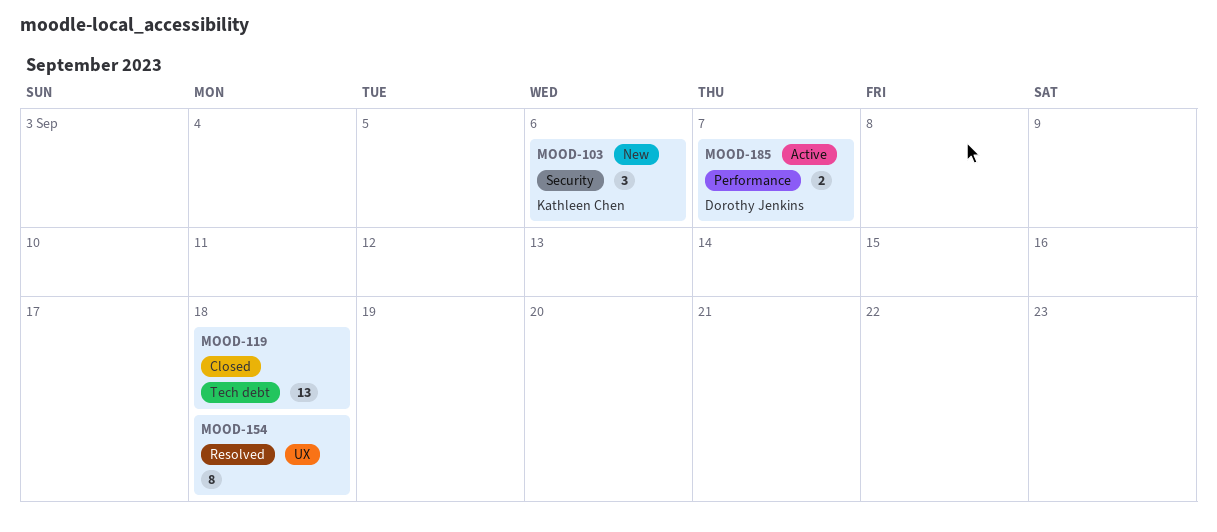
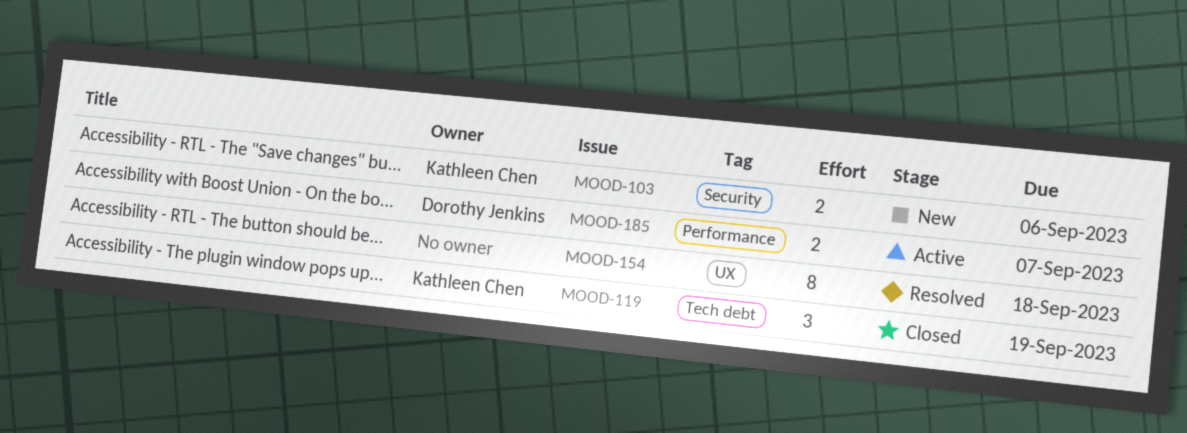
MOOD-103, estimate: 3 -> 2
MOOD-119, owner: none -> Kathleen Chen
MOOD-119, estimate: 13 -> 3
MOOD-119, due: Sep 18 -> Sep 19

